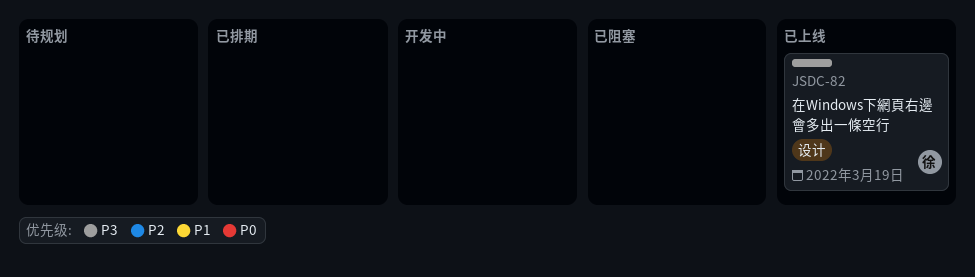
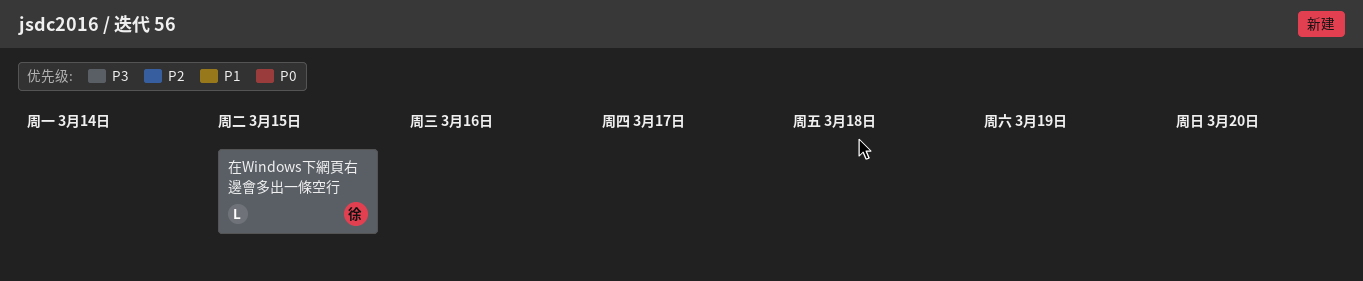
在Windows下網頁右邊會多出一條空行, due: Mar 19 -> Mar 15

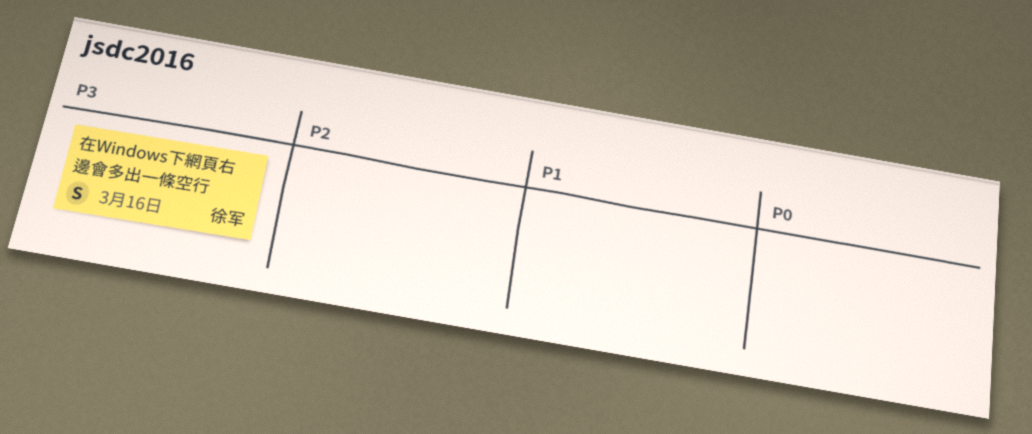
在Windows下網頁右邊會多出一條空行, estimate: L -> S
在Windows下網頁右邊會多出一條空行, due: Mar 15 -> Mar 16

